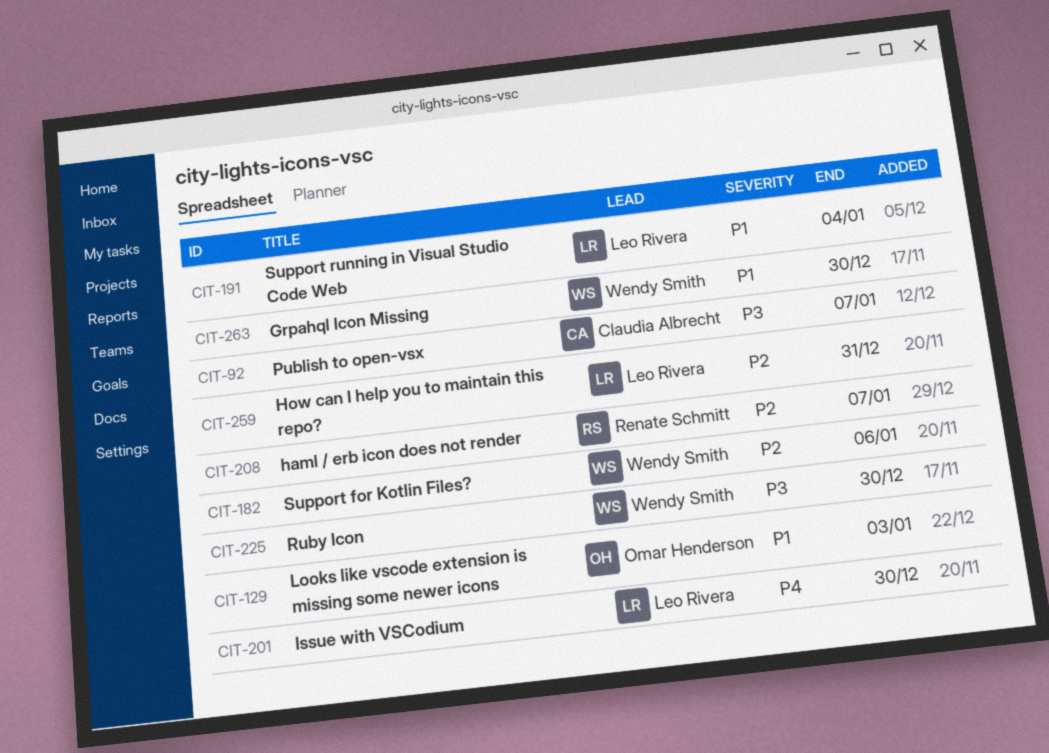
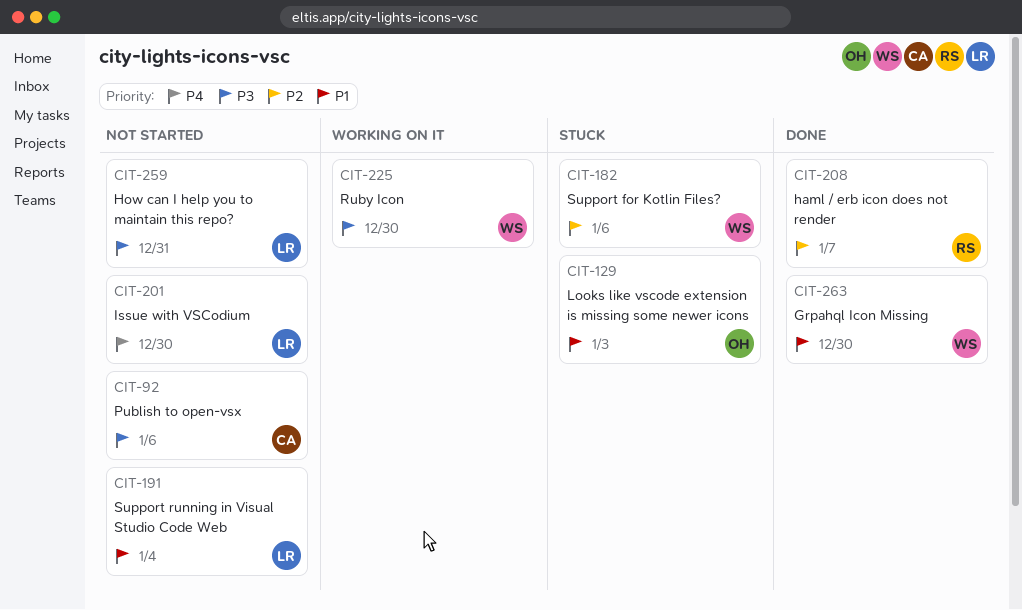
CIT-92, due: Jan 7 -> Jan 6
CIT-259, priority: P2 -> P3

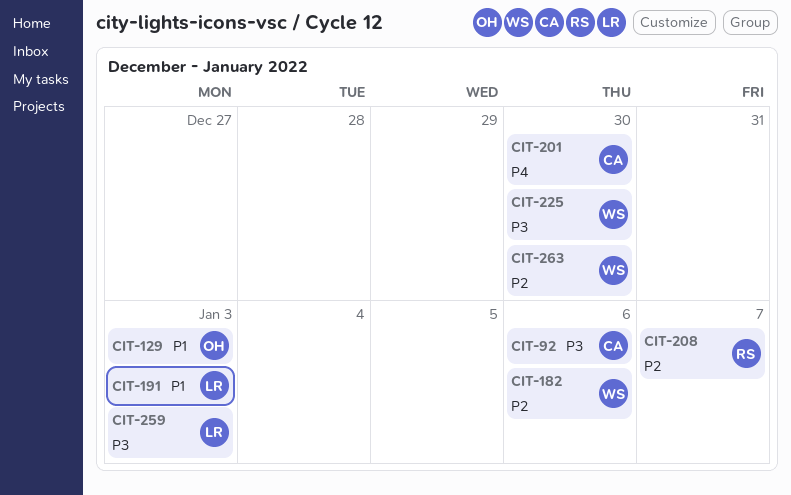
CIT-191, due: Jan 4 -> Jan 3
CIT-201, owner: LR -> CA
CIT-259, due: Dec 31 -> Jan 3
CIT-263, priority: P1 -> P2

